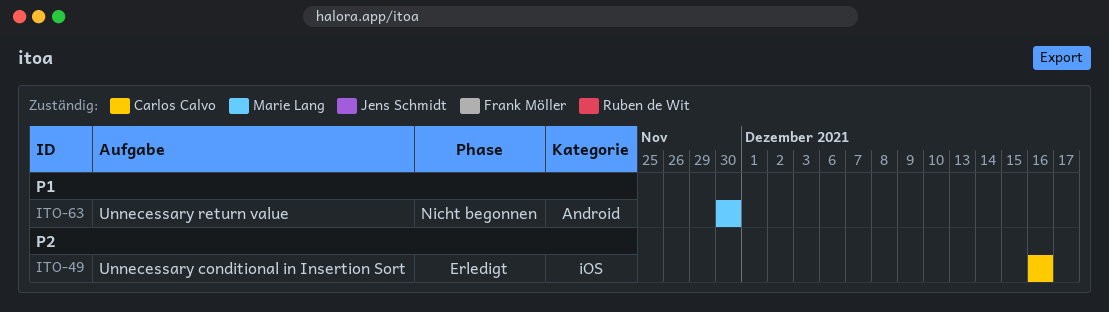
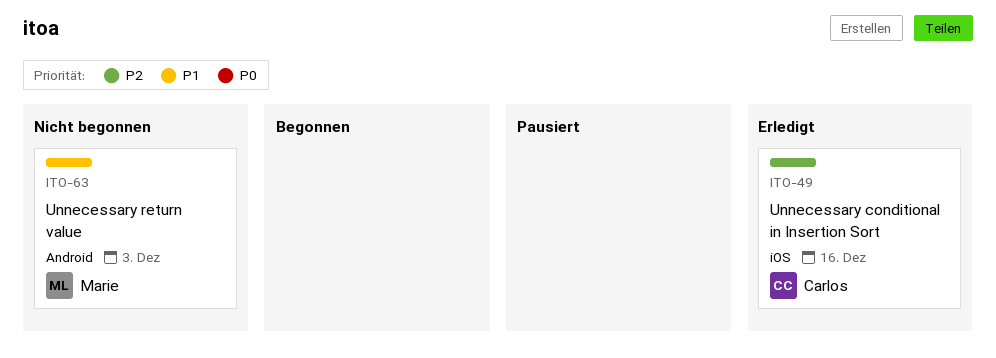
ITO-63, due: Nov 30 -> Dec 3

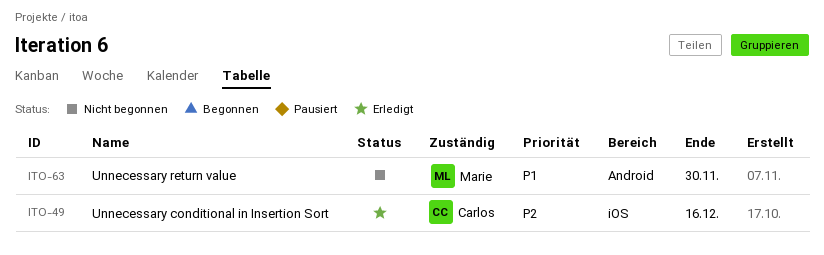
ITO-63, due: Dec 3 -> Nov 30

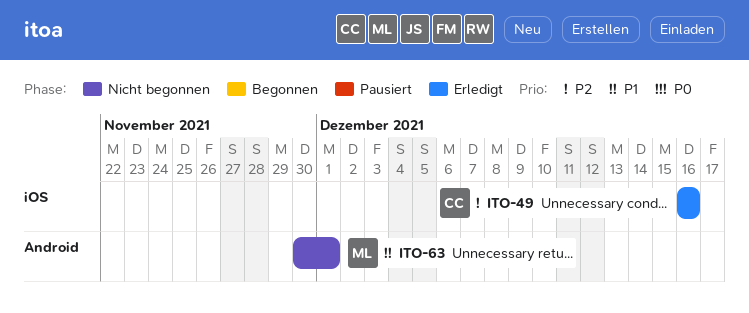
ITO-63, due: Nov 30 -> Dec 1

